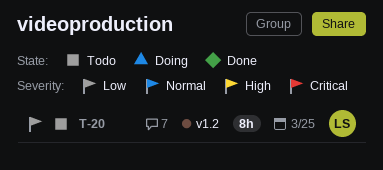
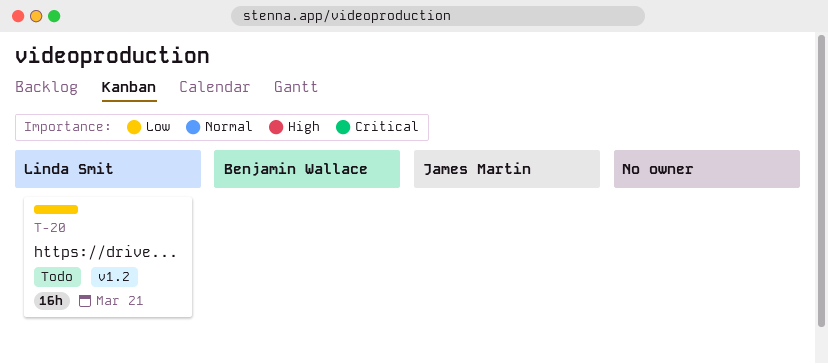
T-20, estimate: 8h -> 16h
T-20, due: Mar 25 -> Mar 21

